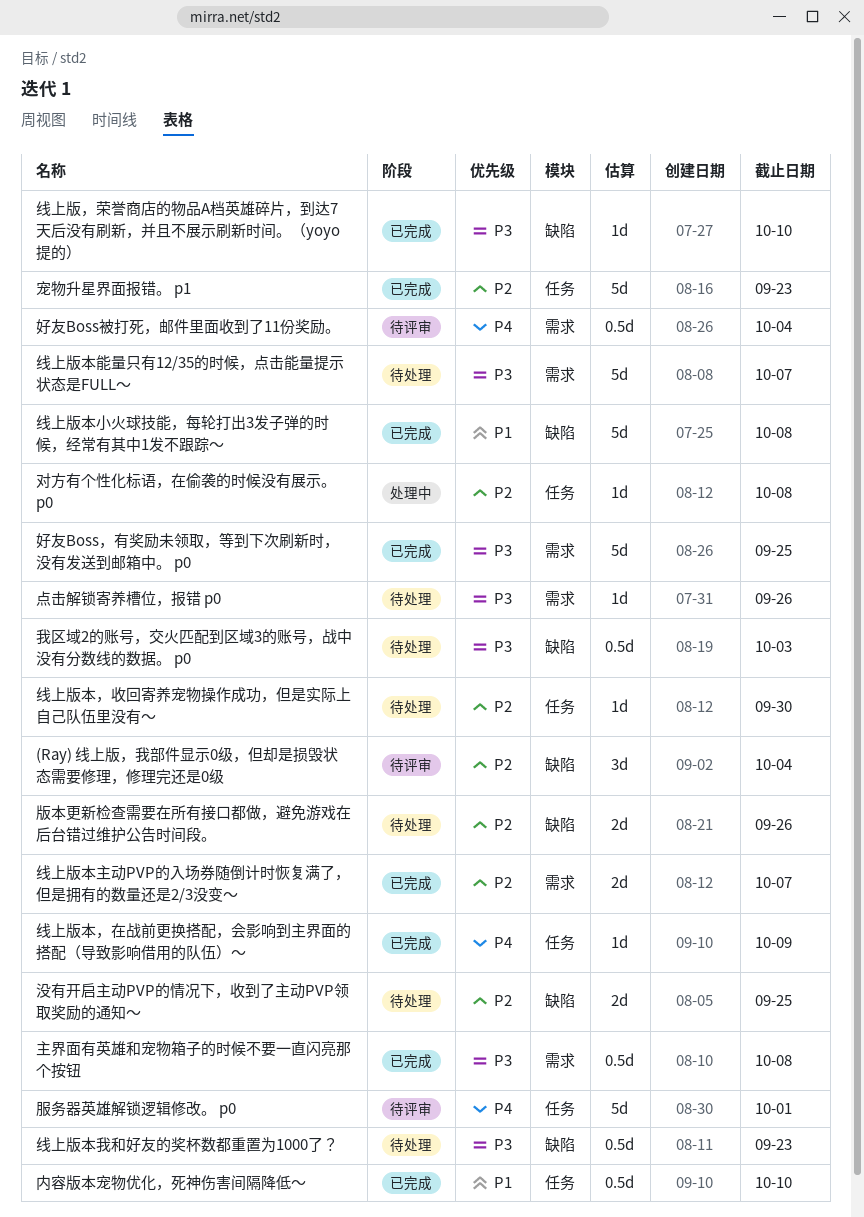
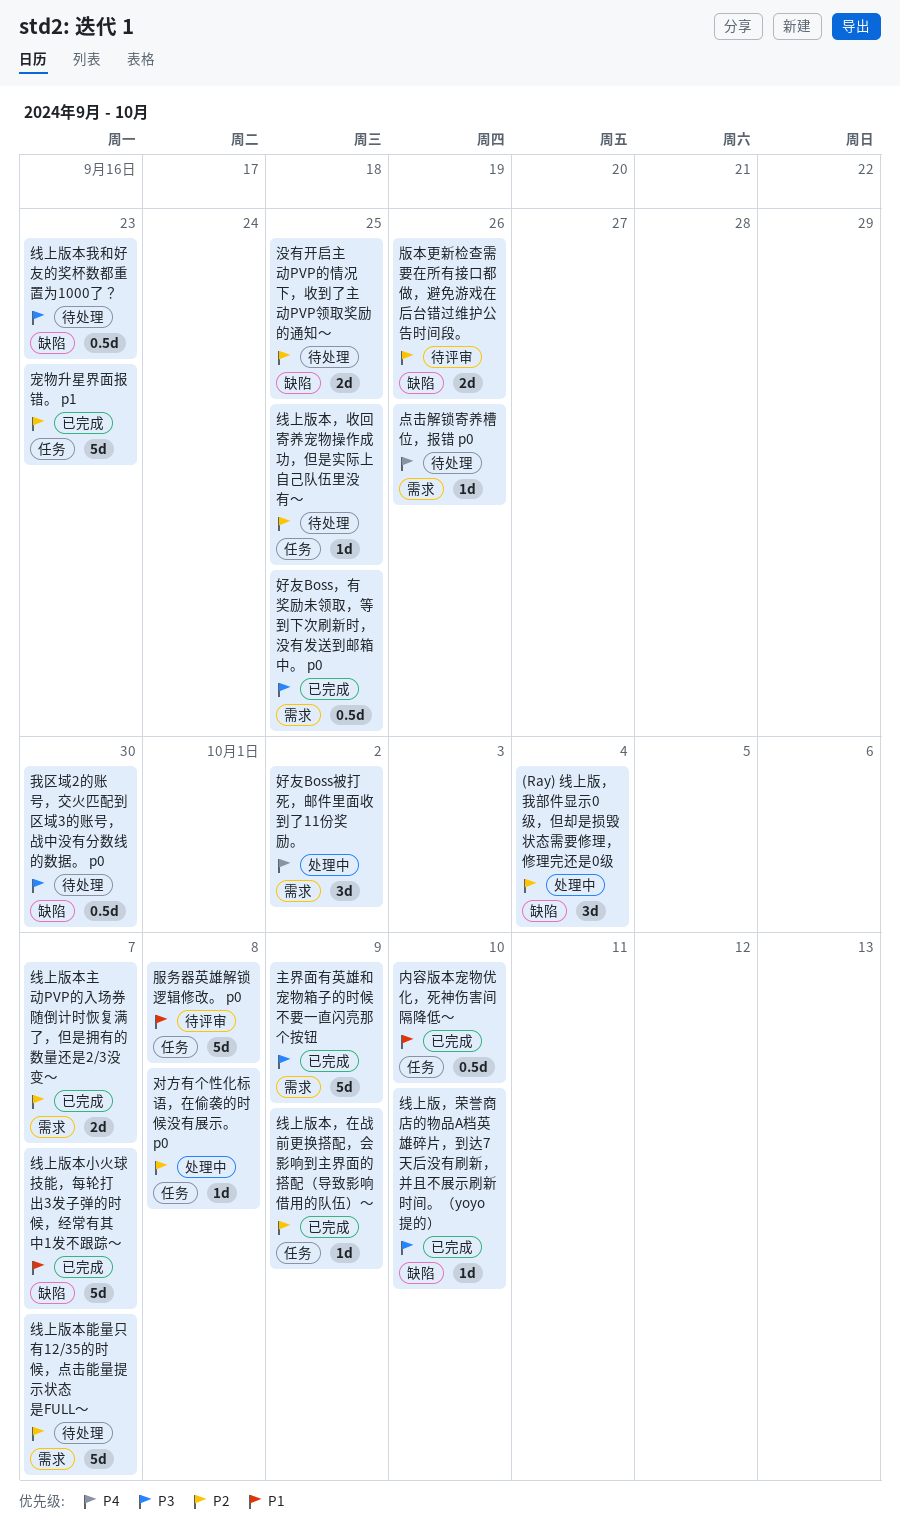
(Ray) 线上版，我部件显示0级，但却是损毁状态需要修理，修理完还是0级, status: 待评审 -> 处理中
主界面有英雄和宠物箱子的时候不要一直闪亮那个按钮, estimate: 0.5d -> 5d
主界面有英雄和宠物箱子的时候不要一直闪亮那个按钮, due: Oct 8 -> Oct 9
好友Boss被打死，邮件里面收到了11份奖励。, status: 待评审 -> 处理中
好友Boss被打死，邮件里面收到了11份奖励。, estimate: 0.5d -> 3d
好友Boss被打死，邮件里面收到了11份奖励。, due: Oct 4 -> Oct 2
好友Boss，有奖励未领取，等到下次刷新时，没有发送到邮箱中。 p0, estimate: 5d -> 0.5d
我区域2的账号，交火匹配到区域3的账号，战中没有分数线的数据。 p0, due: Oct 3 -> Sep 30
服务器英雄解锁逻辑修改。 p0, priority: P4 -> P1
服务器英雄解锁逻辑修改。 p0, due: Oct 1 -> Oct 8
点击解锁寄养槽位，报错 p0, priority: P3 -> P4
版本更新检查需要在所有接口都做，避免游戏在后台错过维护公告时间段。, status: 待处理 -> 待评审
线上版本小火球技能，每轮打出3发子弹的时候，经常有其中1发不跟踪～, due: Oct 8 -> Oct 7
线上版本能量只有12/35的时候，点击能量提示状态是FULL～, priority: P3 -> P2
线上版本，在战前更换搭配，会影响到主界面的搭配（导致影响借用的队伍）～, priority: P4 -> P2
线上版本，收回寄养宠物操作成功，但是实际上自己队伍里没有～, due: Sep 30 -> Sep 25

